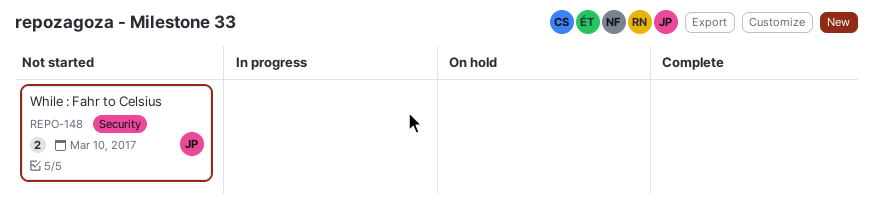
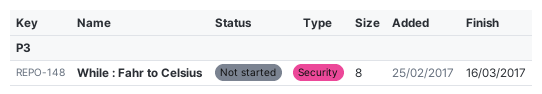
REPO-148, estimate: 2 -> 8
REPO-148, due: Mar 10 -> Mar 16

